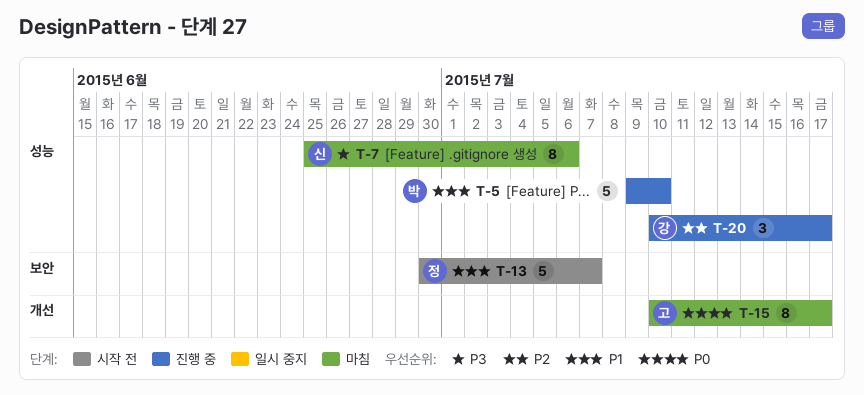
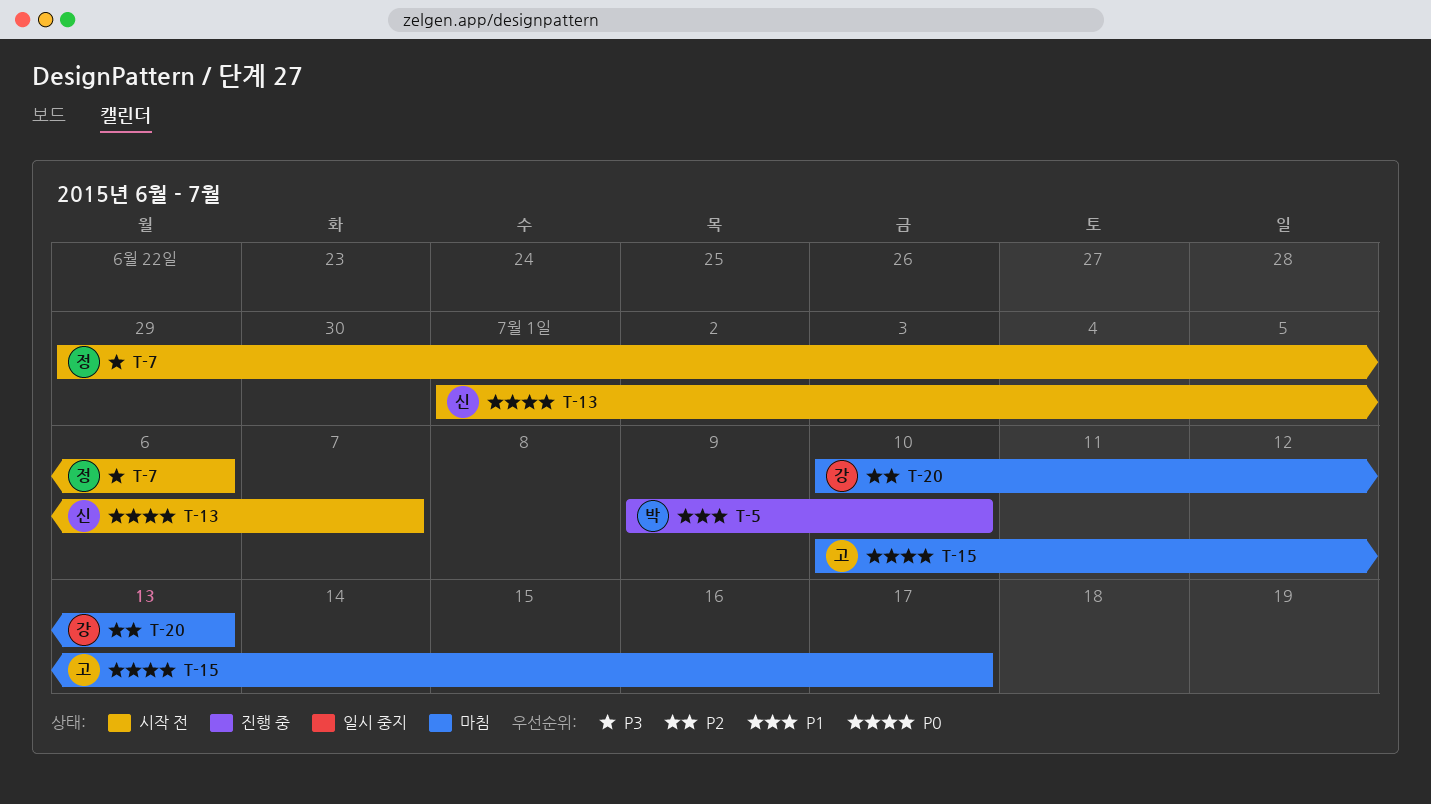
T-7, status: 마침 -> 시작 전
T-7, owner: 신 -> 정
T-7, start: Jun 25 -> Jun 29
T-13, owner: 정 -> 신
T-13, priority: P1 -> P0
T-13, start: Jun 30 -> Jul 1
T-20, status: 진행 중 -> 마침
T-20, due: Jul 17 -> Jul 13

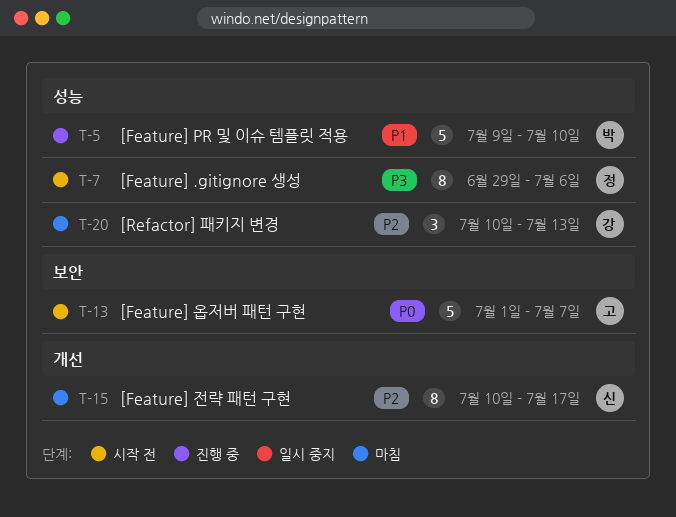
T-13, owner: 신 -> 고
T-15, owner: 고 -> 신
T-15, priority: P0 -> P2

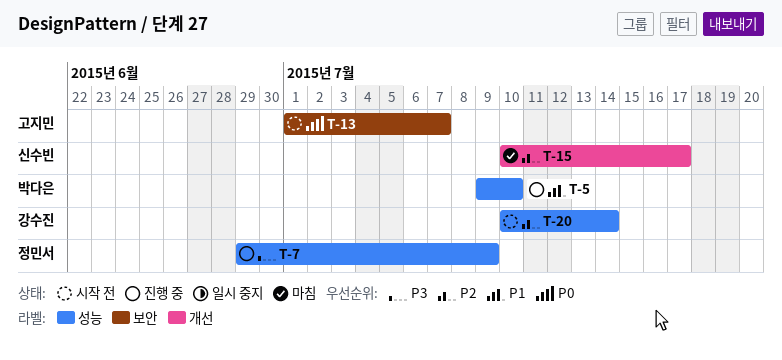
T-7, status: 시작 전 -> 진행 중
T-7, due: Jul 6 -> Jul 9
T-20, status: 마침 -> 시작 전
T-20, due: Jul 13 -> Jul 14

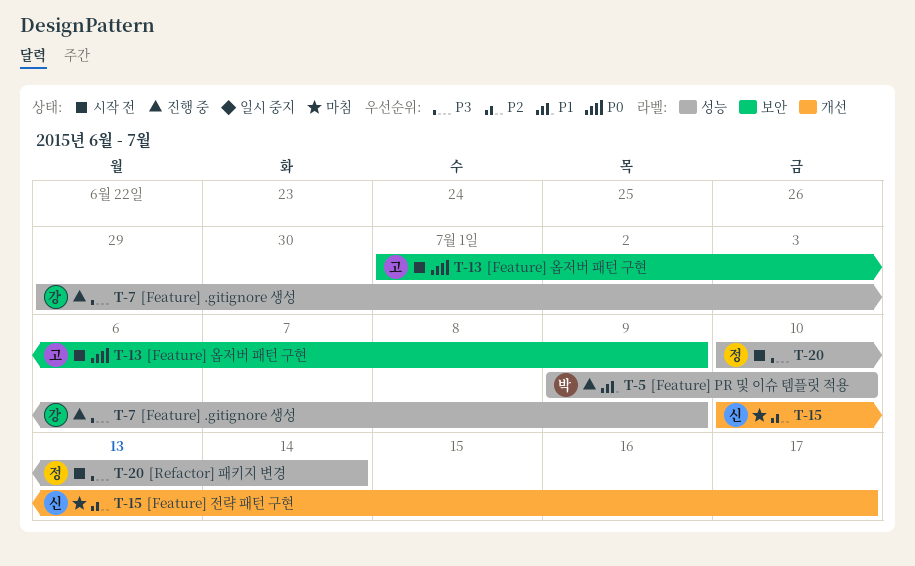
T-7, owner: 정민서 -> 강수진
T-13, due: Jul 7 -> Jul 9
T-20, owner: 강수진 -> 정민서
T-20, priority: P2 -> P3

